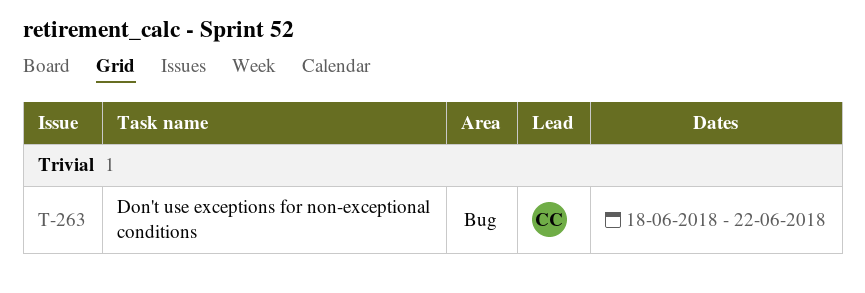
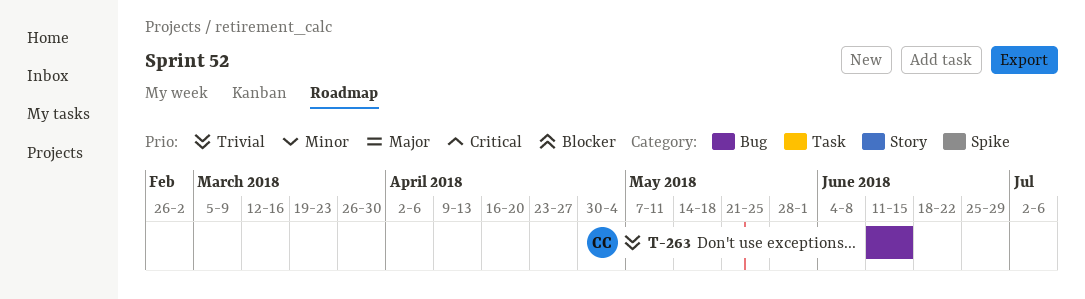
T-263, start: Jun 18 -> Jun 11
T-263, due: Jun 22 -> Jun 15

